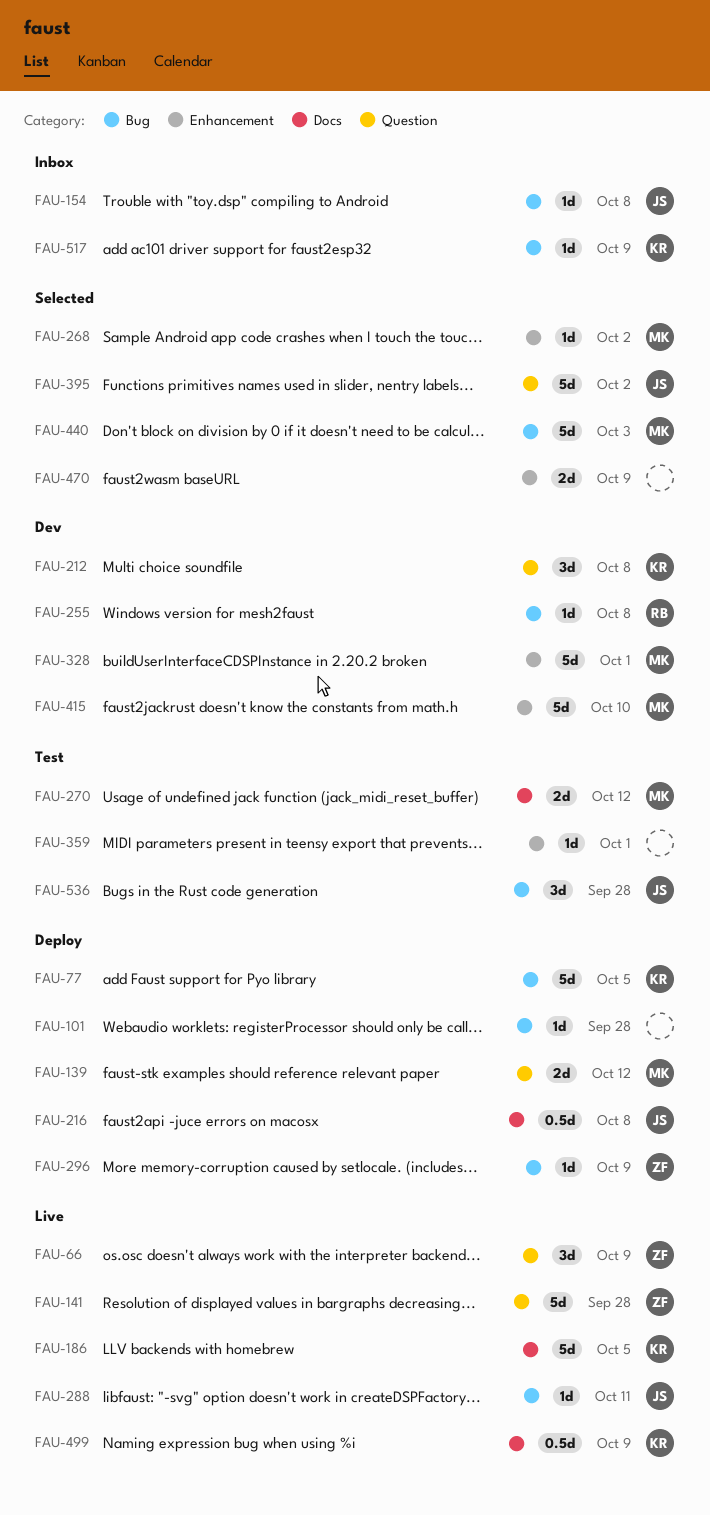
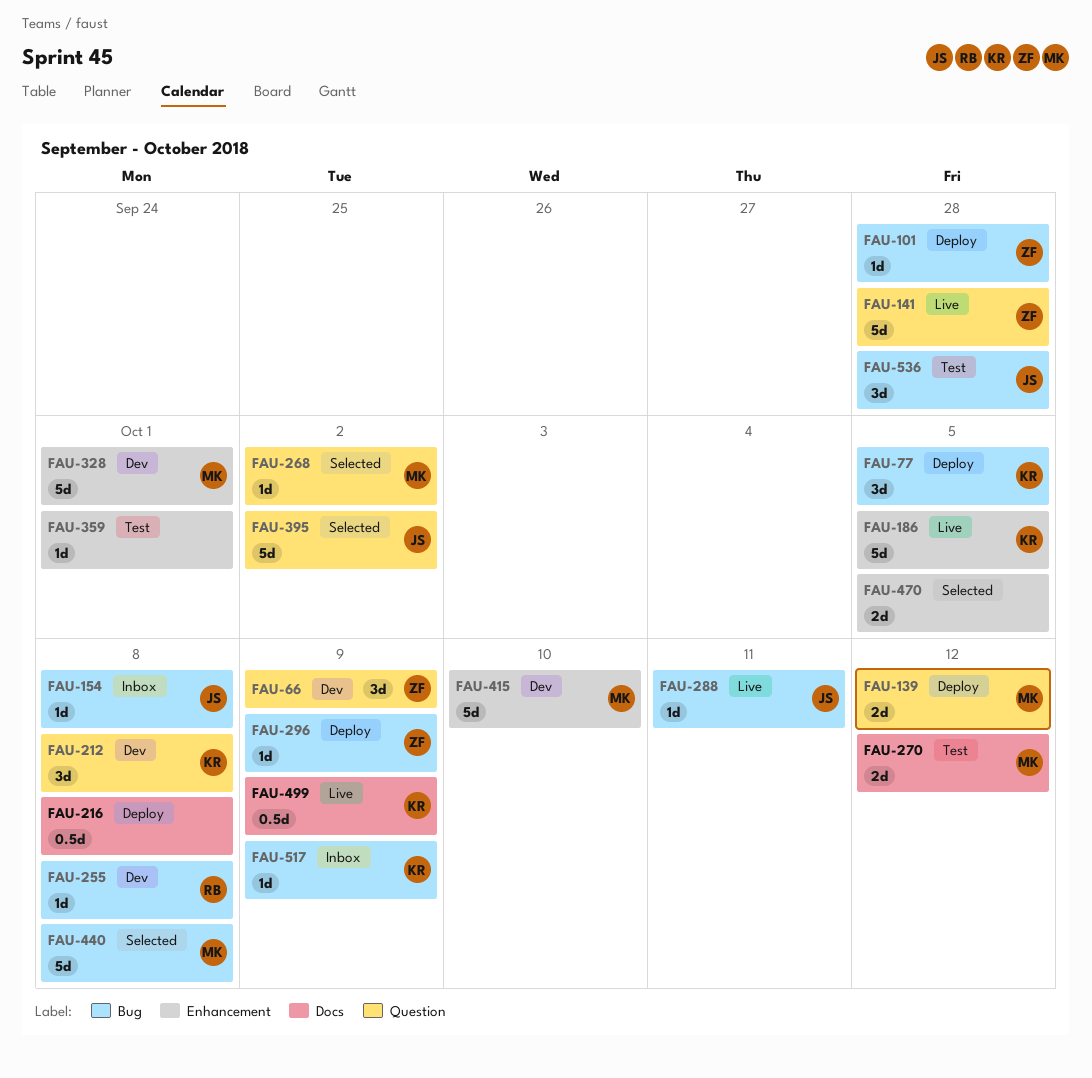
FAU-66, status: Live -> Dev
FAU-77, estimate: 5d -> 3d
FAU-101, owner: none -> ZF
FAU-186, label: Docs -> Enhancement
FAU-216, owner: JS -> none
FAU-268, label: Enhancement -> Question
FAU-440, due: Oct 3 -> Oct 8
FAU-470, due: Oct 9 -> Oct 5

